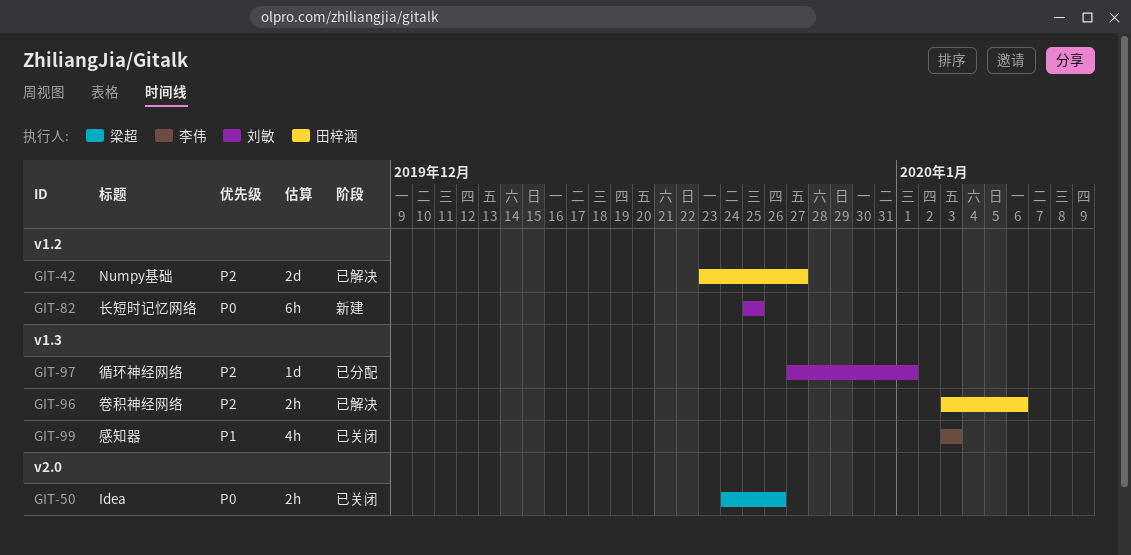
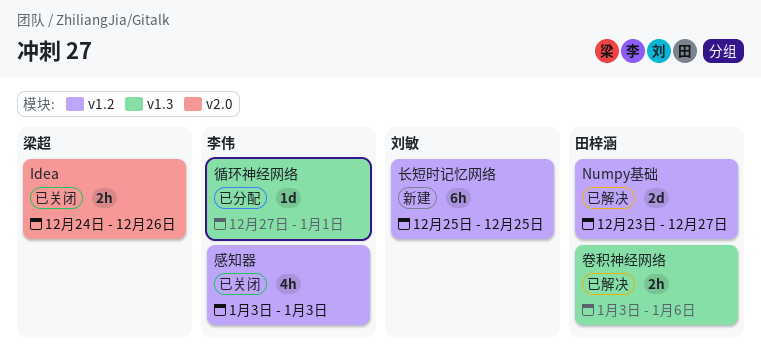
循环神经网络, owner: 刘敏 -> 李伟
感知器, label: v1.3 -> v1.2

